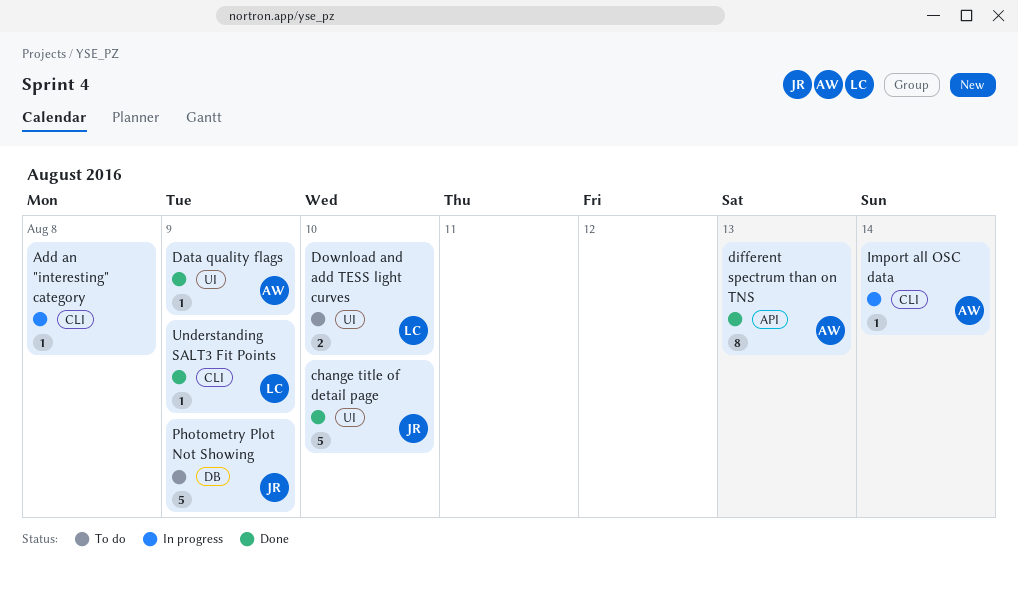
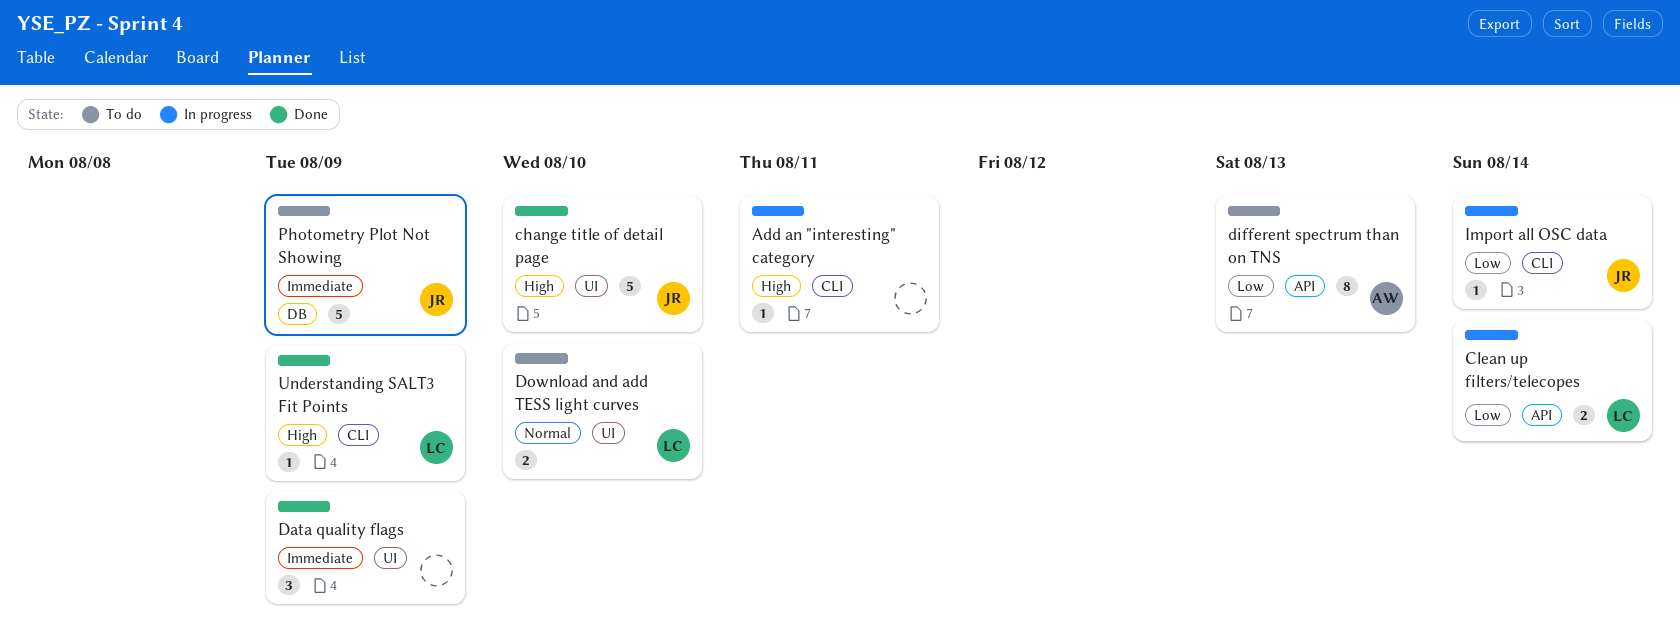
Add an "interesting" category, due: Aug 8 -> Aug 11
Clean up filters/telecopes: none -> present
Data quality flags, owner: AW -> none
Data quality flags, estimate: 1 -> 3
different spectrum than on TNS, status: Done -> To do
Import all OSC data, owner: AW -> JR

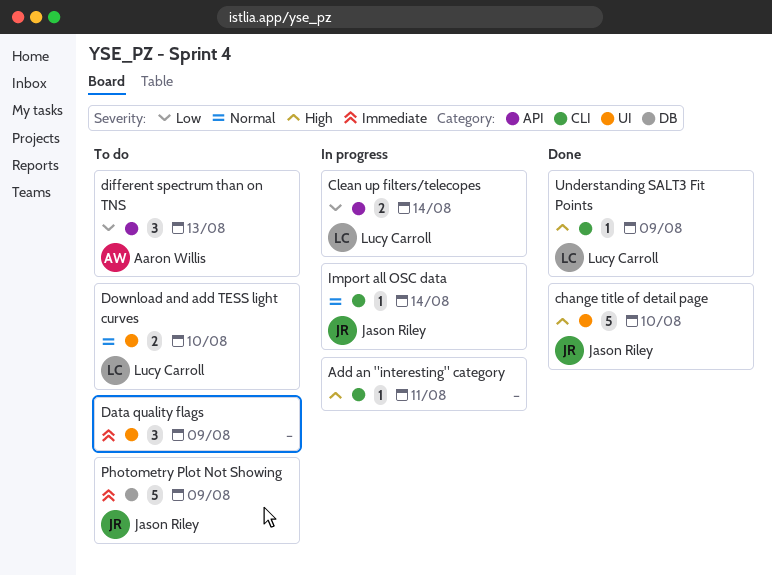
Data quality flags, status: Done -> To do
different spectrum than on TNS, estimate: 8 -> 3
Import all OSC data, priority: Low -> Normal

